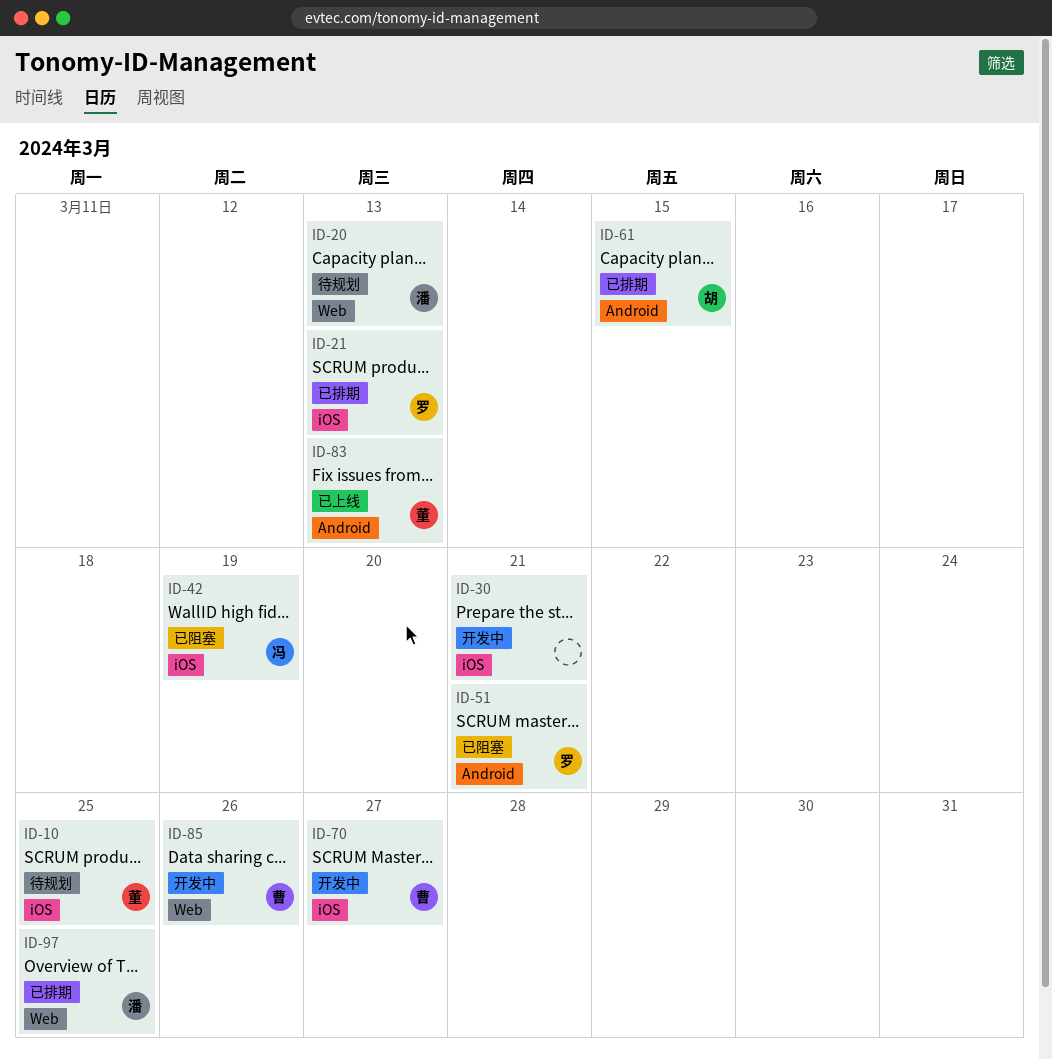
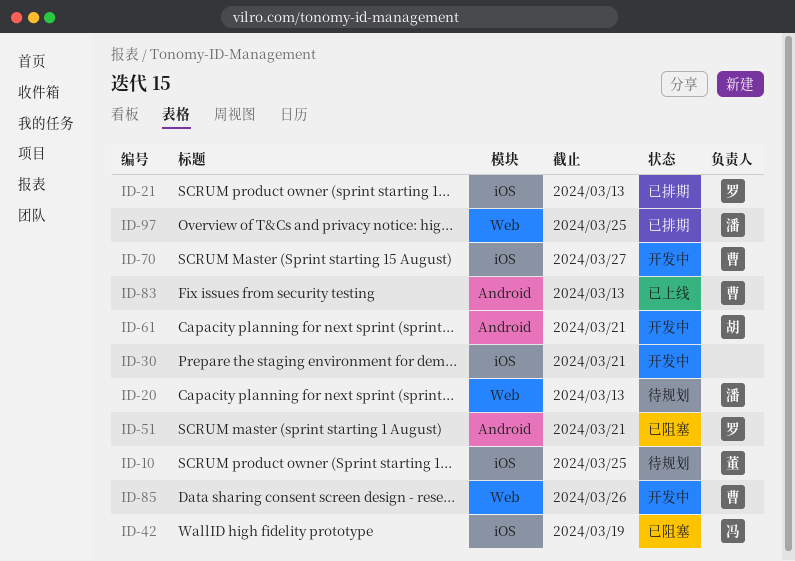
ID-61, status: 已排期 -> 开发中
ID-61, due: Mar 15 -> Mar 21
ID-83, owner: 董 -> 曹

